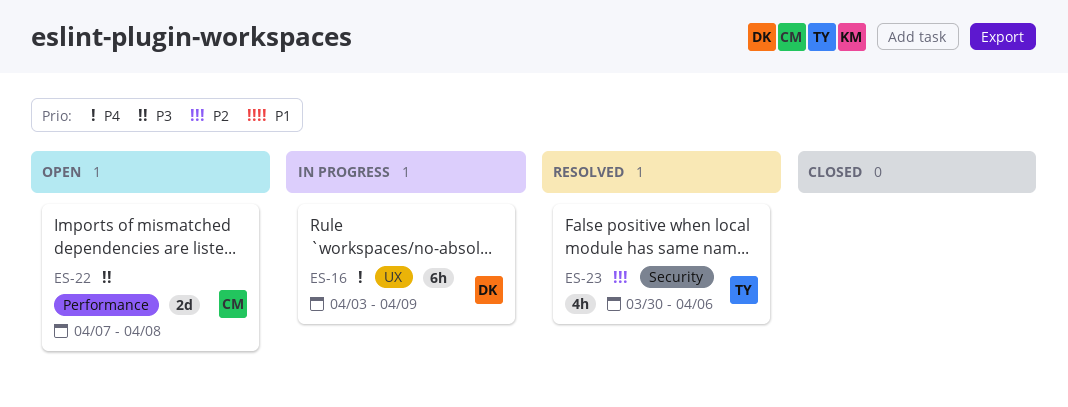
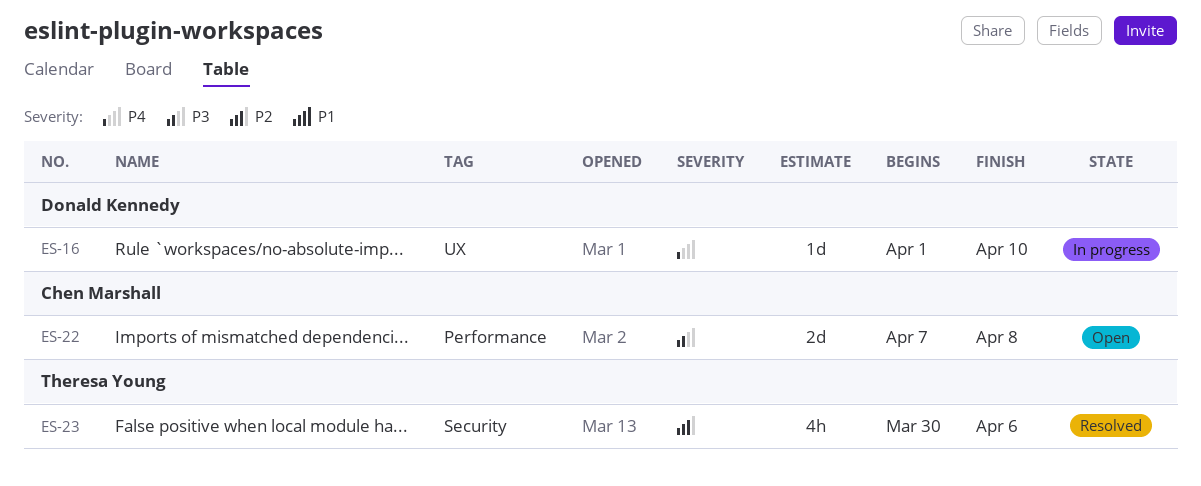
ES-16, estimate: 6h -> 1d
ES-16, start: Apr 3 -> Apr 1
ES-16, due: Apr 9 -> Apr 10

